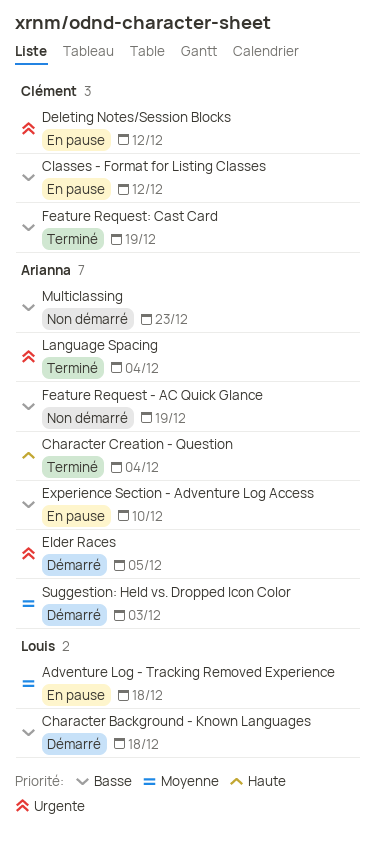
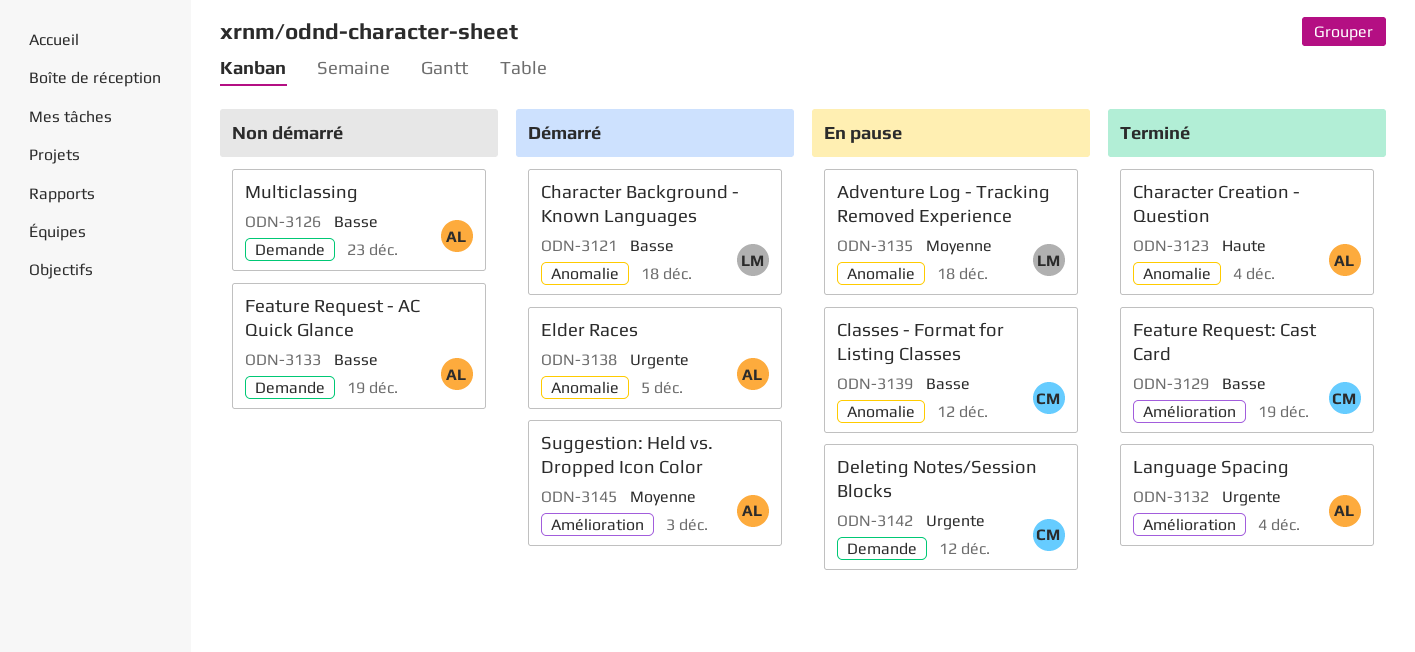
Experience Section - Adventure Log Access: present -> none

